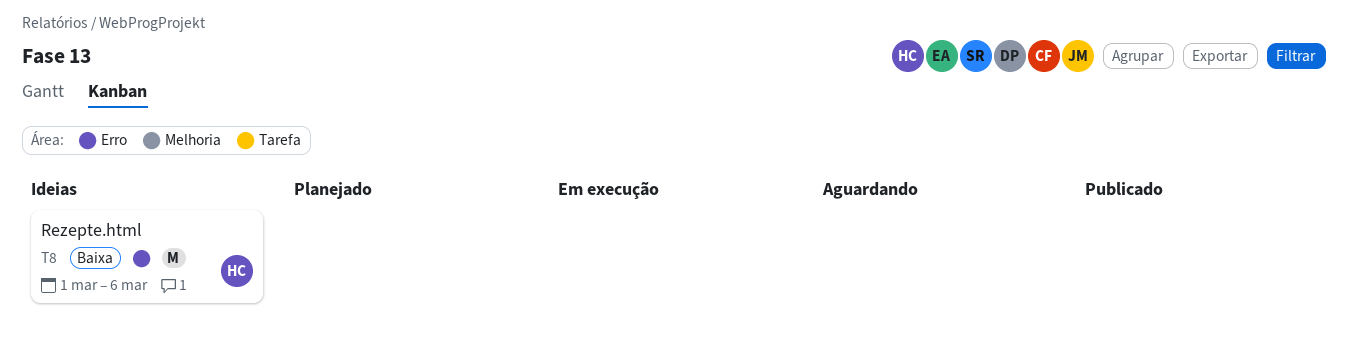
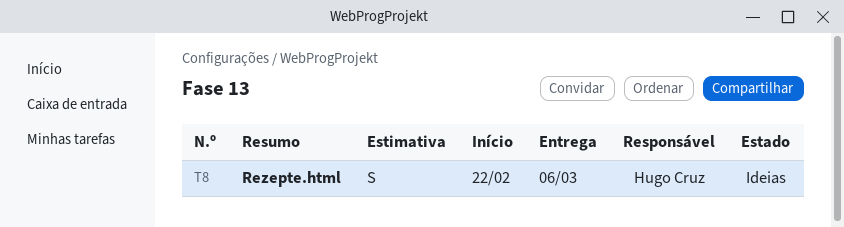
T8, estimate: M -> S
T8, start: Mar 1 -> Feb 22

